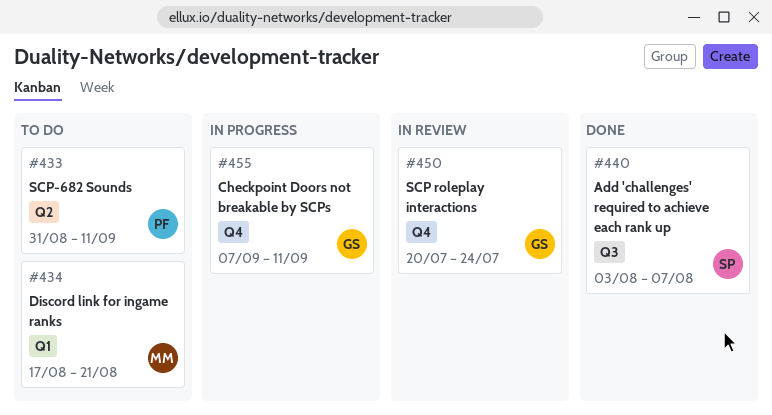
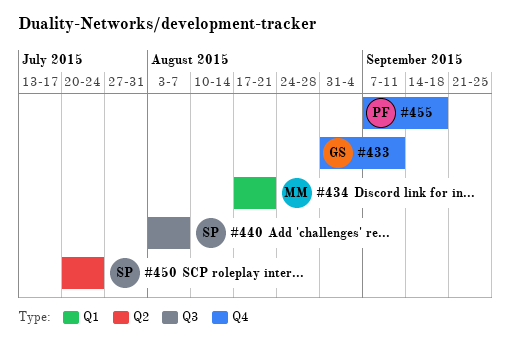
#433, owner: PF -> GS
#433, label: Q2 -> Q4
#450, owner: GS -> SP
#450, label: Q4 -> Q2
#455, owner: GS -> PF
#455, due: Sep 11 -> Sep 18

